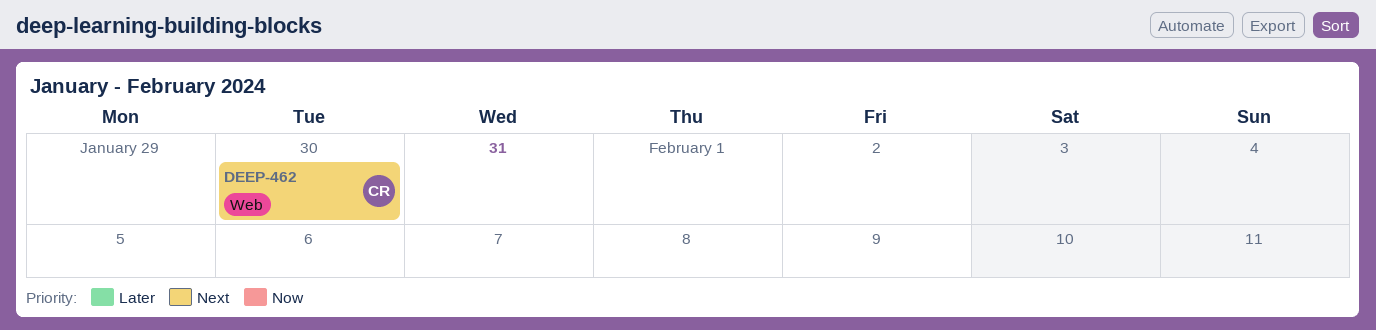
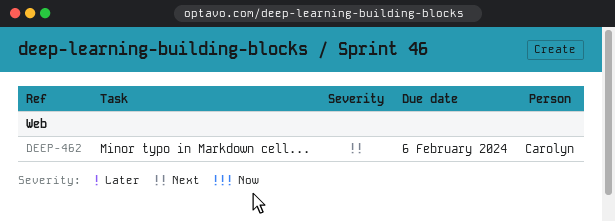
DEEP-462, due: Jan 30 -> Feb 6

